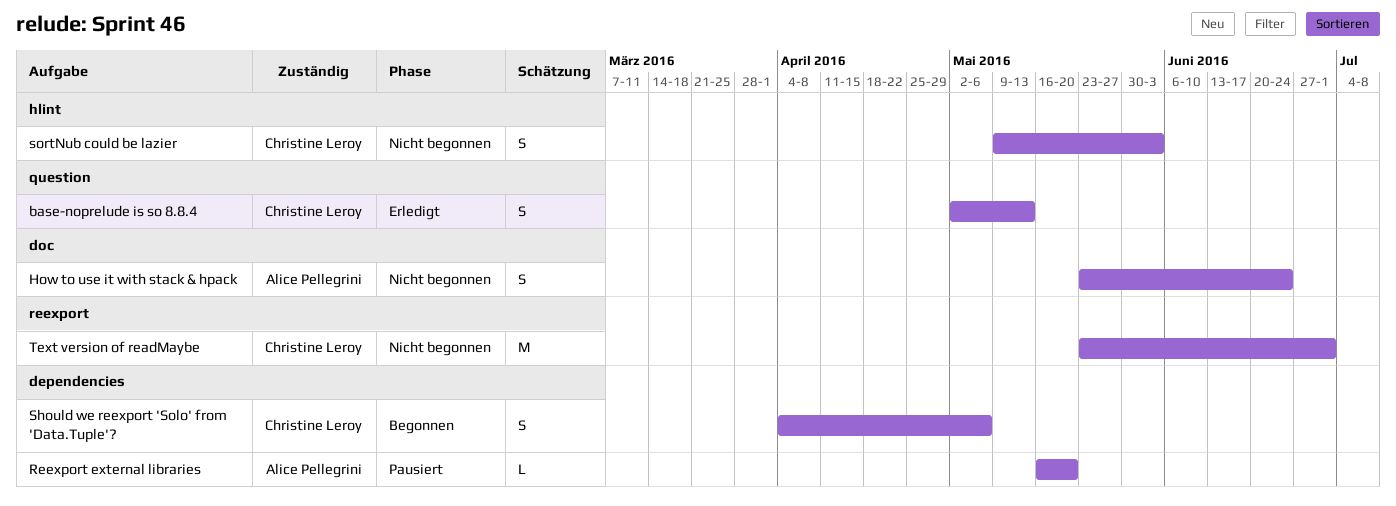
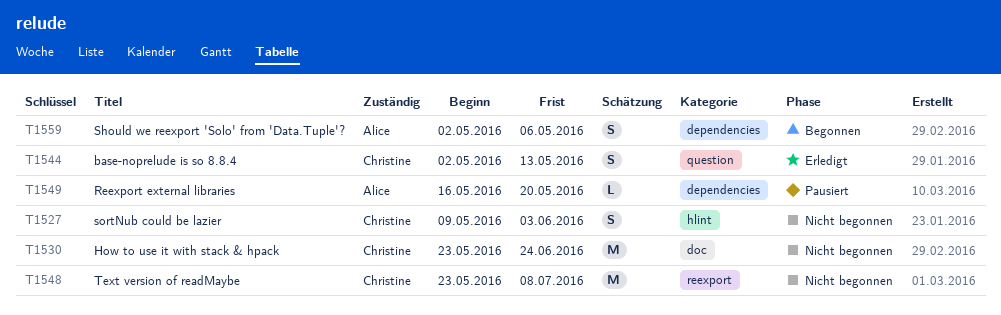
How to use it with stack & hpack, owner: Alice Pellegrini -> Christine Leroy
How to use it with stack & hpack, estimate: S -> M
Should we reexport 'Solo' from 'Data.Tuple'?, owner: Christine Leroy -> Alice Pellegrini
Should we reexport 'Solo' from 'Data.Tuple'?, start: Apr 4 -> May 2
Text version of readMaybe, due: Jul 1 -> Jul 8

